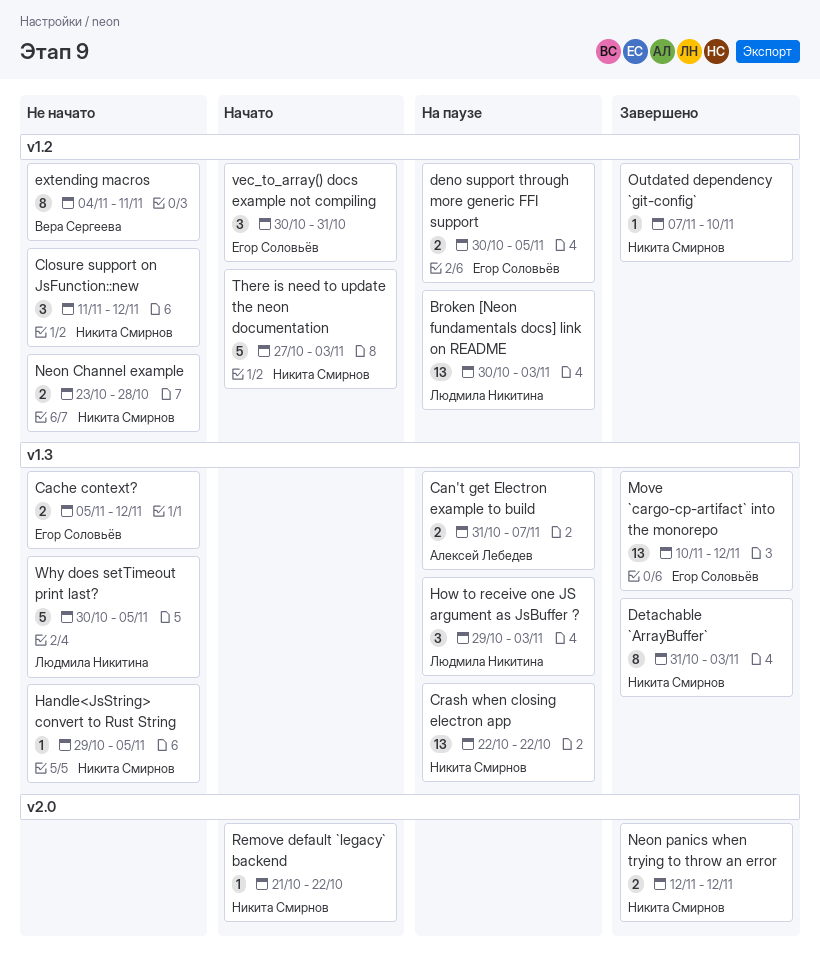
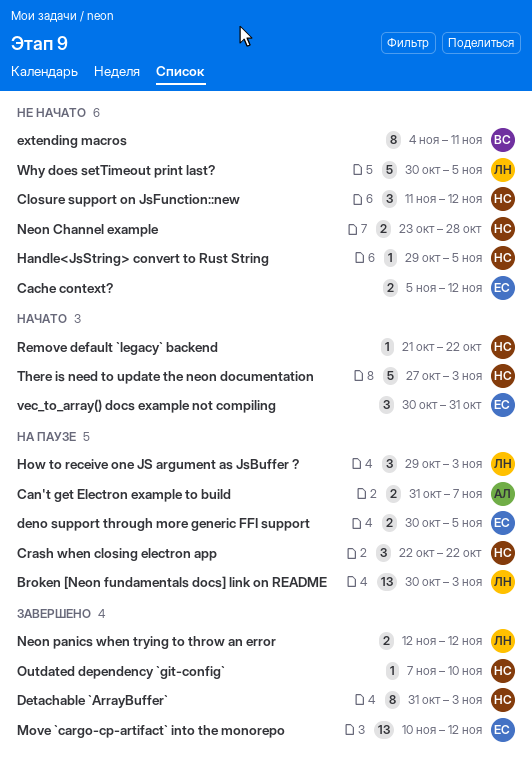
Crash when closing electron app, estimate: 13 -> 3
Neon panics when trying to throw an error, owner: Никита Смирнов -> Людмила Никитина

